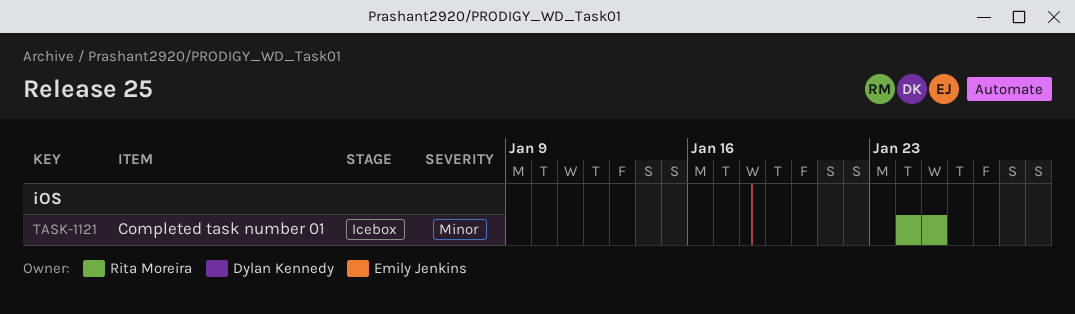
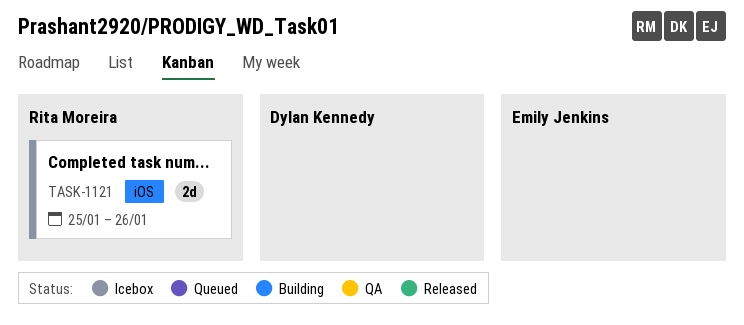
TASK-1121, start: Jan 24 -> Jan 25
TASK-1121, due: Jan 25 -> Jan 26

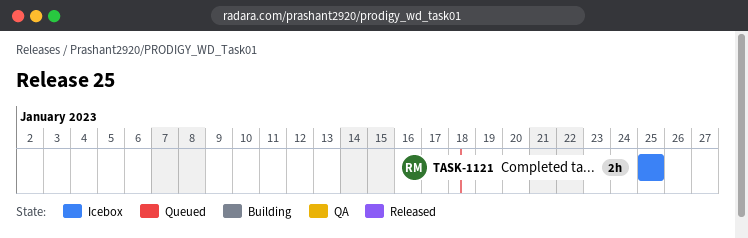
TASK-1121, estimate: 2d -> 2h
TASK-1121, due: Jan 26 -> Jan 25

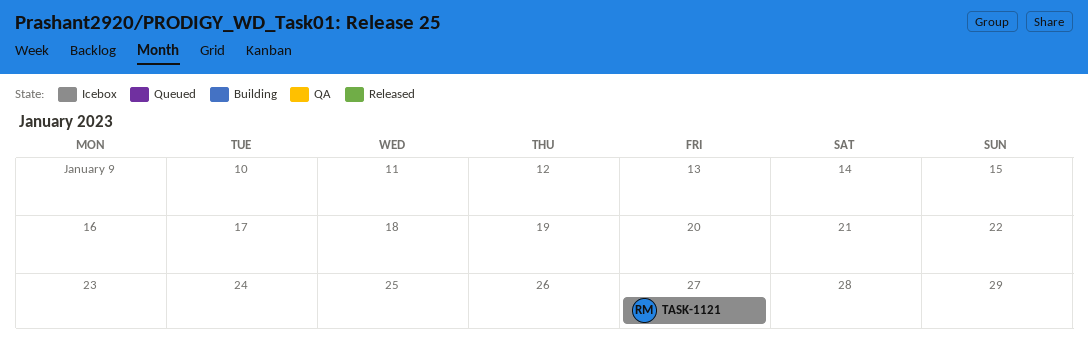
TASK-1121, start: Jan 25 -> Jan 27
TASK-1121, due: Jan 25 -> Jan 27

